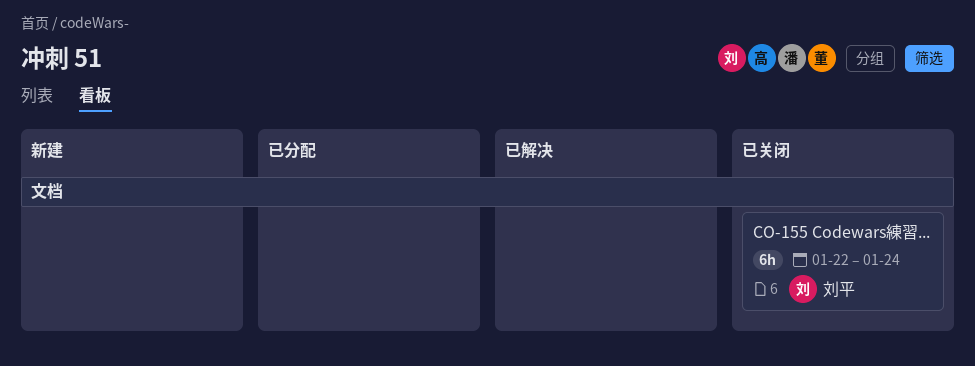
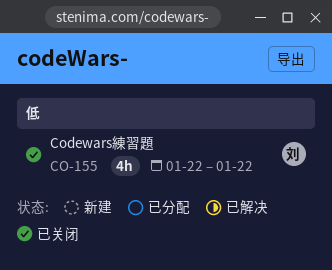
CO-155, estimate: 6h -> 4h
CO-155, due: Jan 24 -> Jan 22

